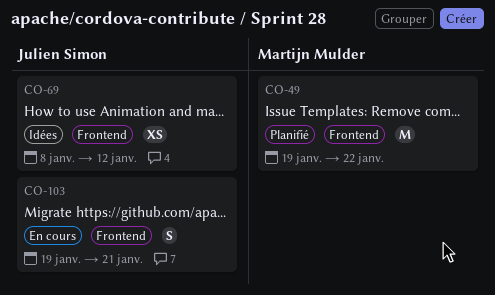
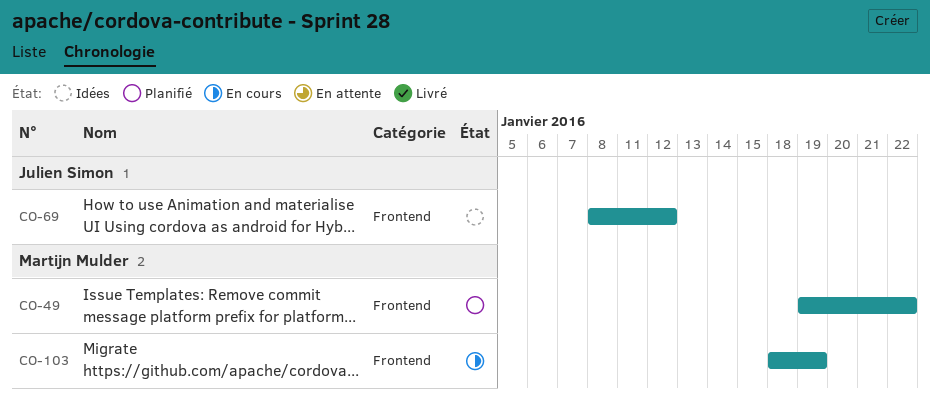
CO-103, owner: Julien Simon -> Martijn Mulder
CO-103, start: Jan 19 -> Jan 18
CO-103, due: Jan 21 -> Jan 19

